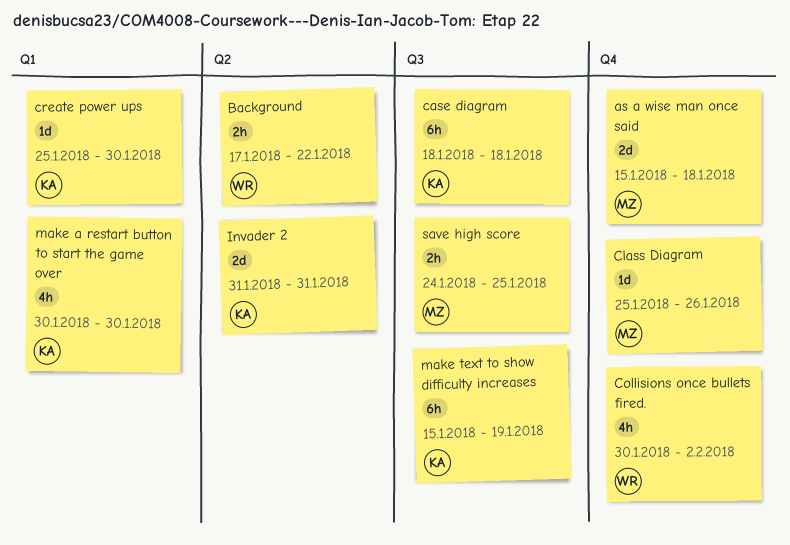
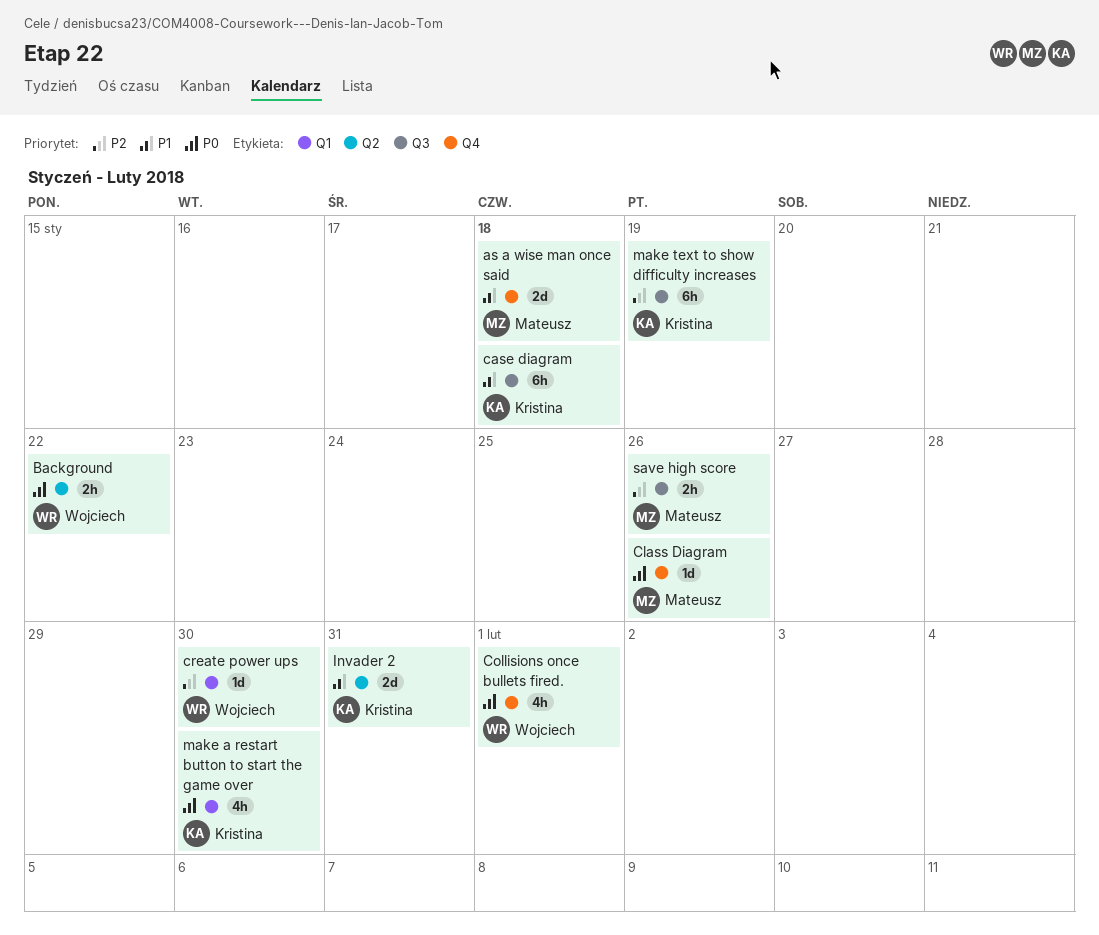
Collisions once bullets fired., due: Feb 2 -> Feb 1
create power ups, owner: Kristina -> Wojciech
save high score, due: Jan 25 -> Jan 26

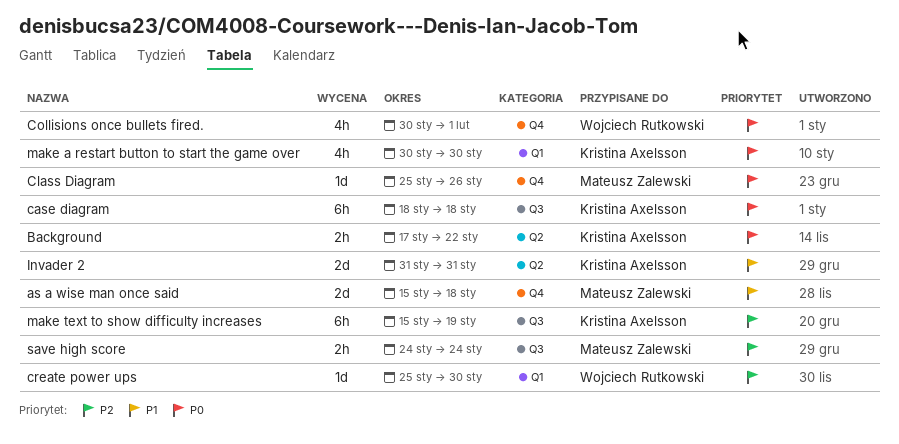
Background, owner: Wojciech Rutkowski -> Kristina Axelsson
case diagram, priority: P1 -> P0
save high score, due: Jan 26 -> Jan 24

